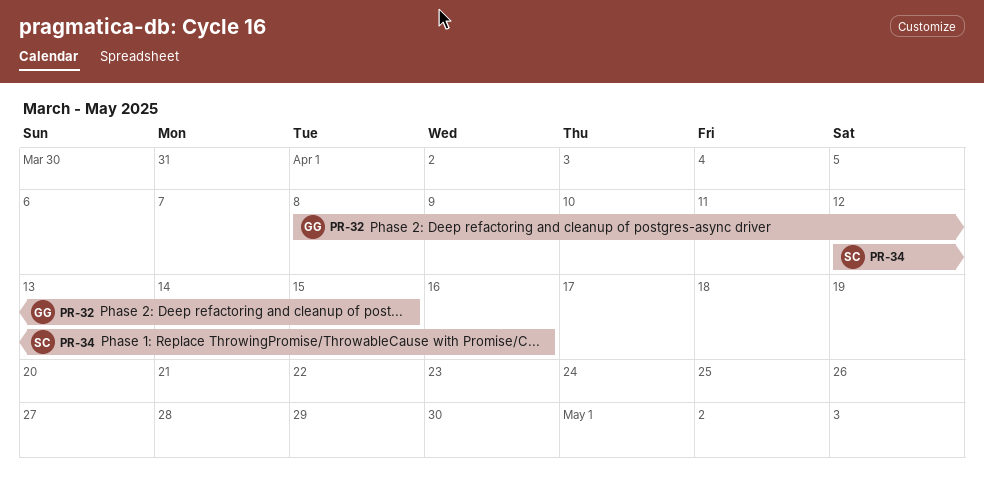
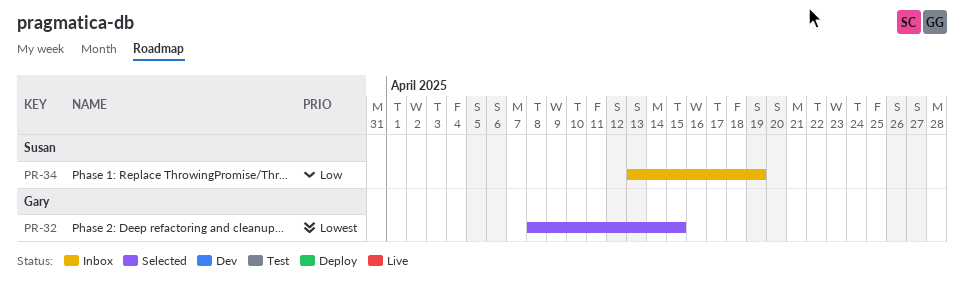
PR-34, start: Apr 12 -> Apr 13
PR-34, due: Apr 16 -> Apr 19

